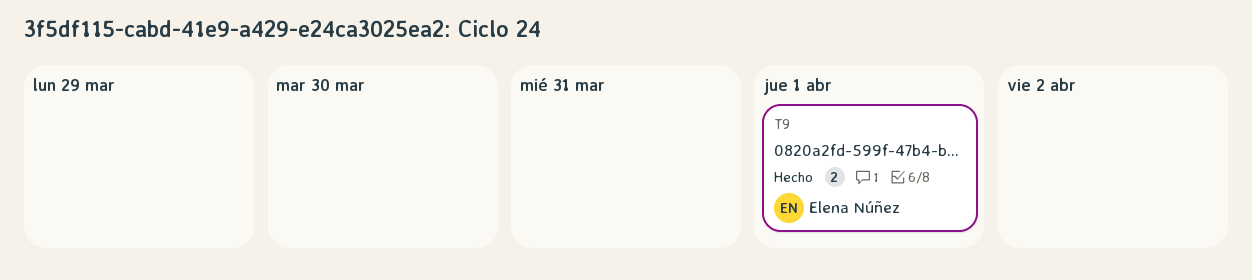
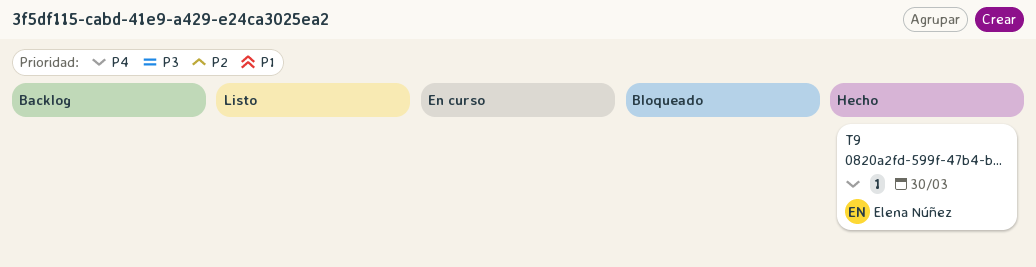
T9, estimate: 2 -> 1
T9, due: Apr 1 -> Mar 30

